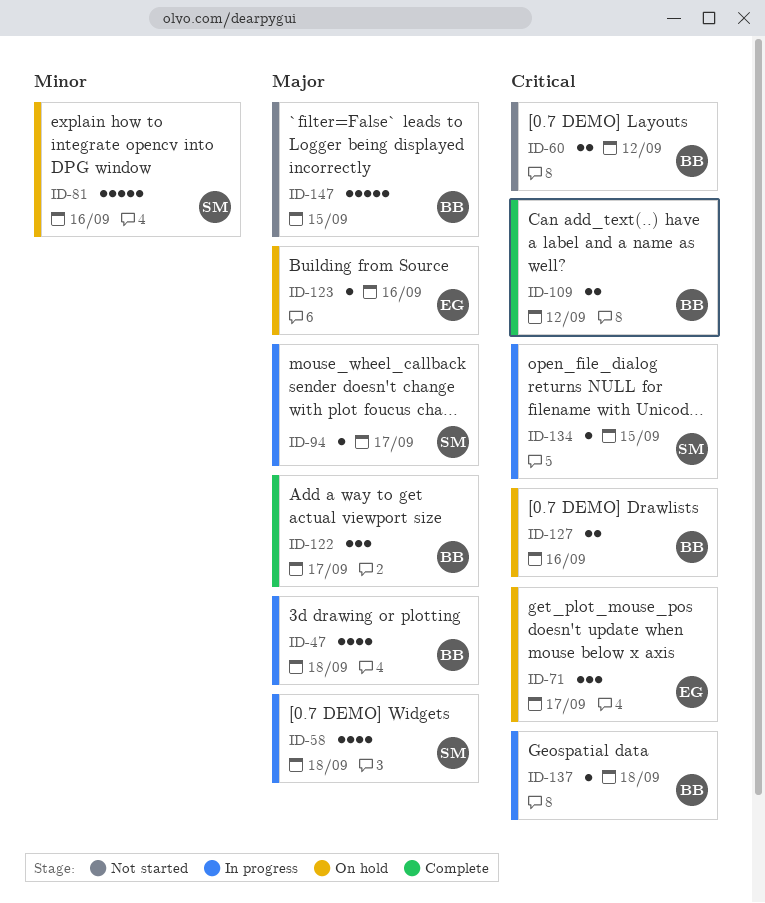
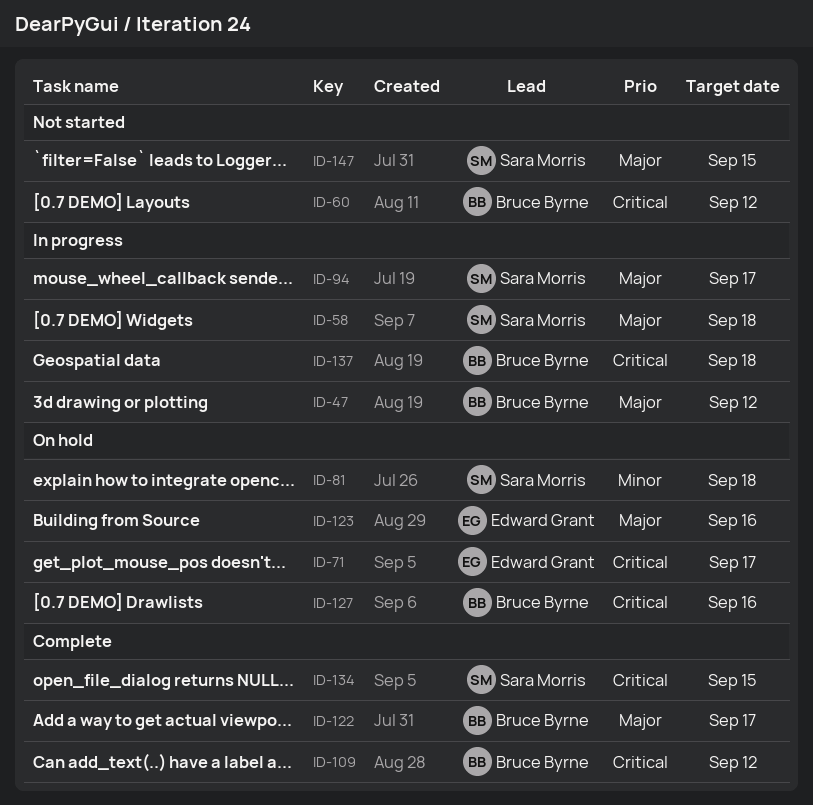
ID-47, due: Sep 18 -> Sep 12
ID-81, due: Sep 16 -> Sep 18
ID-134, status: In progress -> Complete
ID-147, owner: Bruce Byrne -> Sara Morris

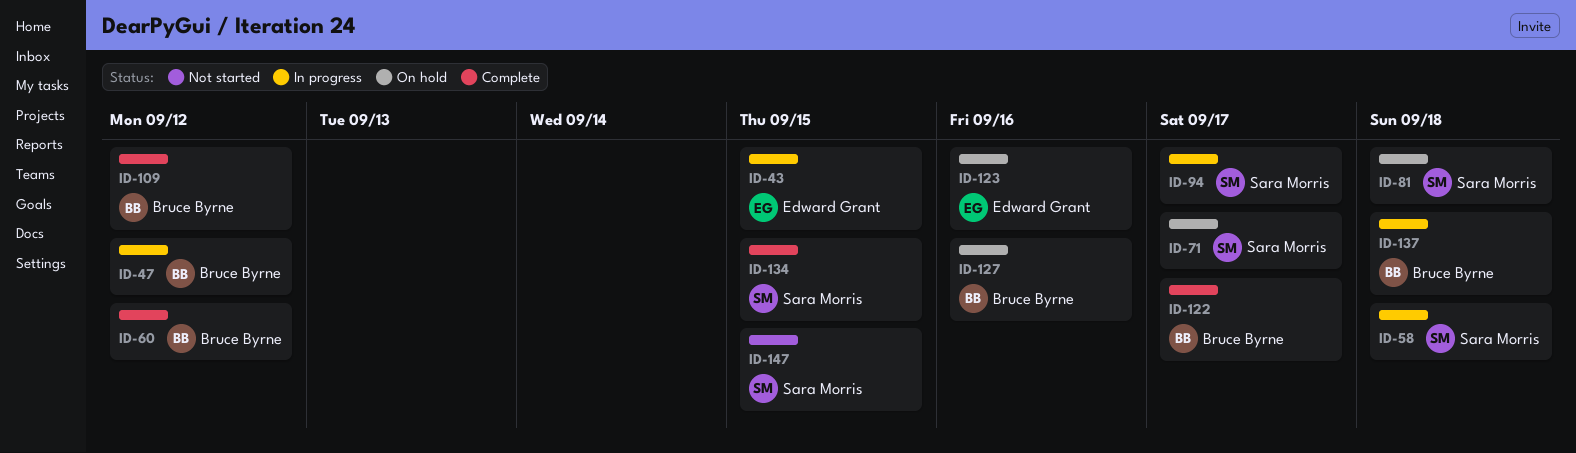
ID-43: none -> present
ID-60, status: Not started -> Complete
ID-71, owner: Edward Grant -> Sara Morris

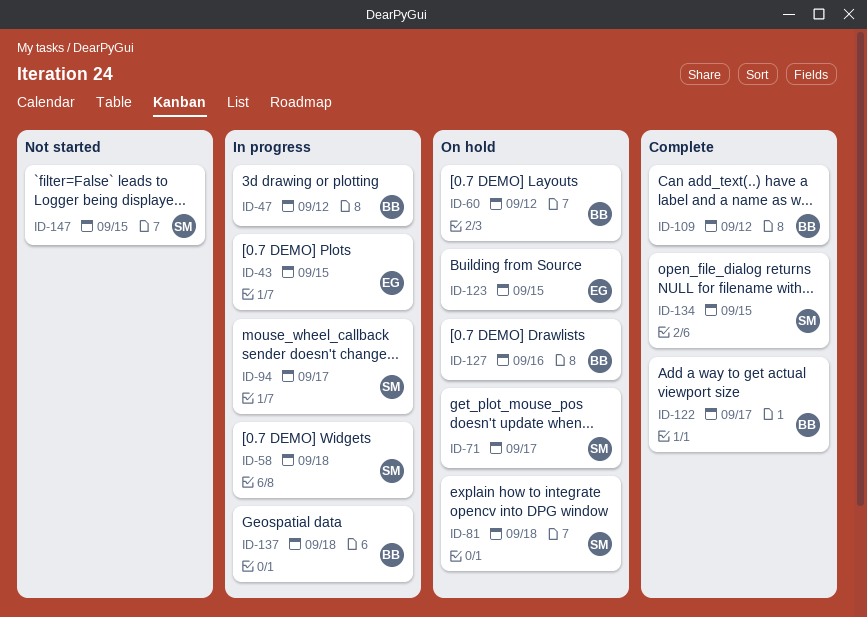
ID-60, status: Complete -> On hold
ID-123, due: Sep 16 -> Sep 15

